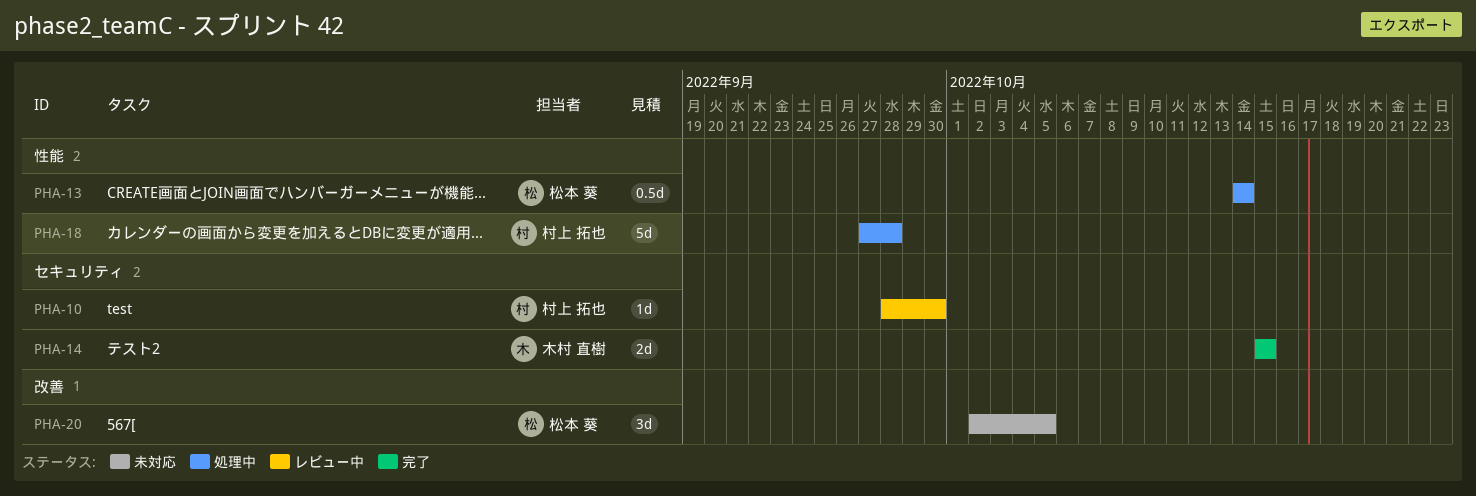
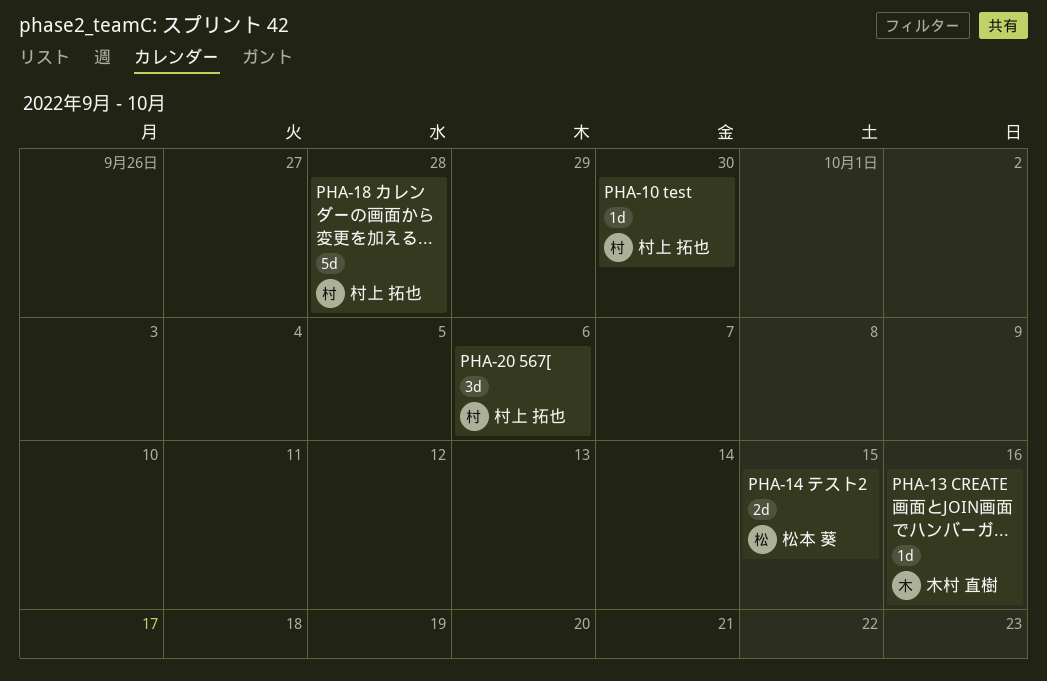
PHA-13, owner: 松本 葵 -> 木村 直樹
PHA-13, estimate: 0.5d -> 1d
PHA-13, due: Oct 14 -> Oct 16
PHA-14, owner: 木村 直樹 -> 松本 葵
PHA-20, owner: 松本 葵 -> 村上 拓也
PHA-20, due: Oct 5 -> Oct 6

